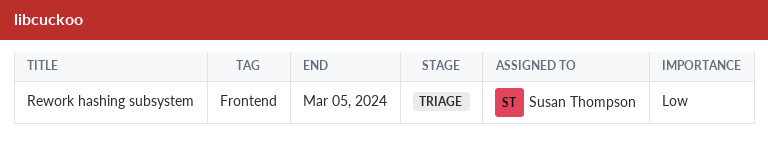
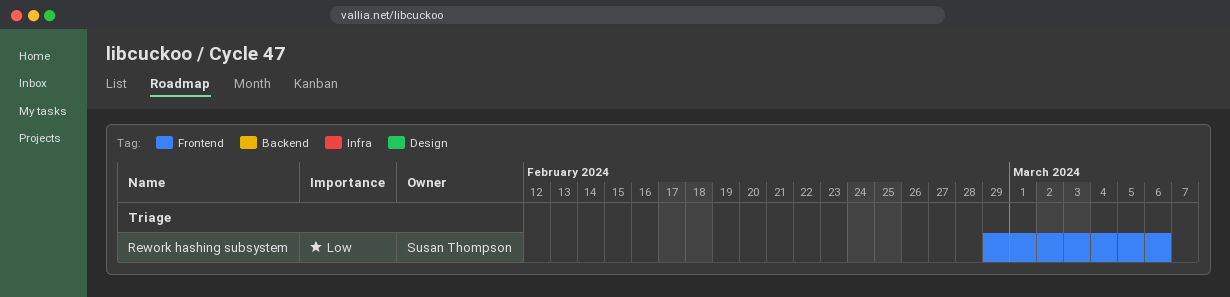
Rework hashing subsystem, due: Mar 5 -> Mar 6

